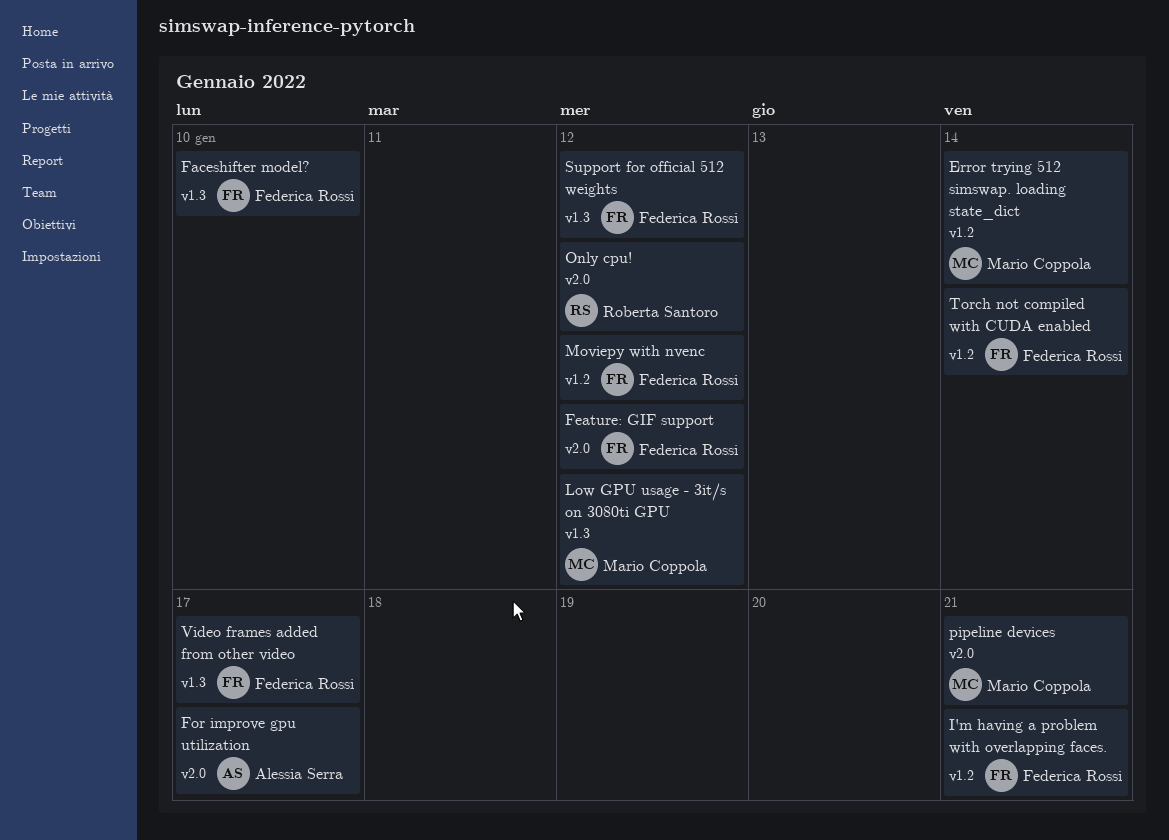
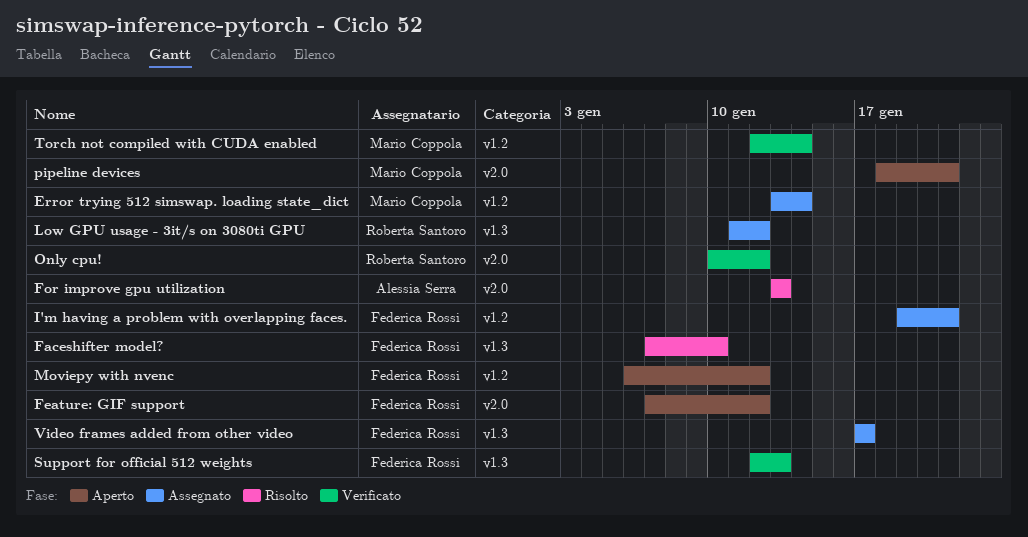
For improve gpu utilization, due: Jan 17 -> Jan 13
Low GPU usage - 3it/s on 3080ti GPU, owner: Mario Coppola -> Roberta Santoro
Support for official 512 weights, due: Jan 12 -> Jan 13
Torch not compiled with CUDA enabled, owner: Federica Rossi -> Mario Coppola

